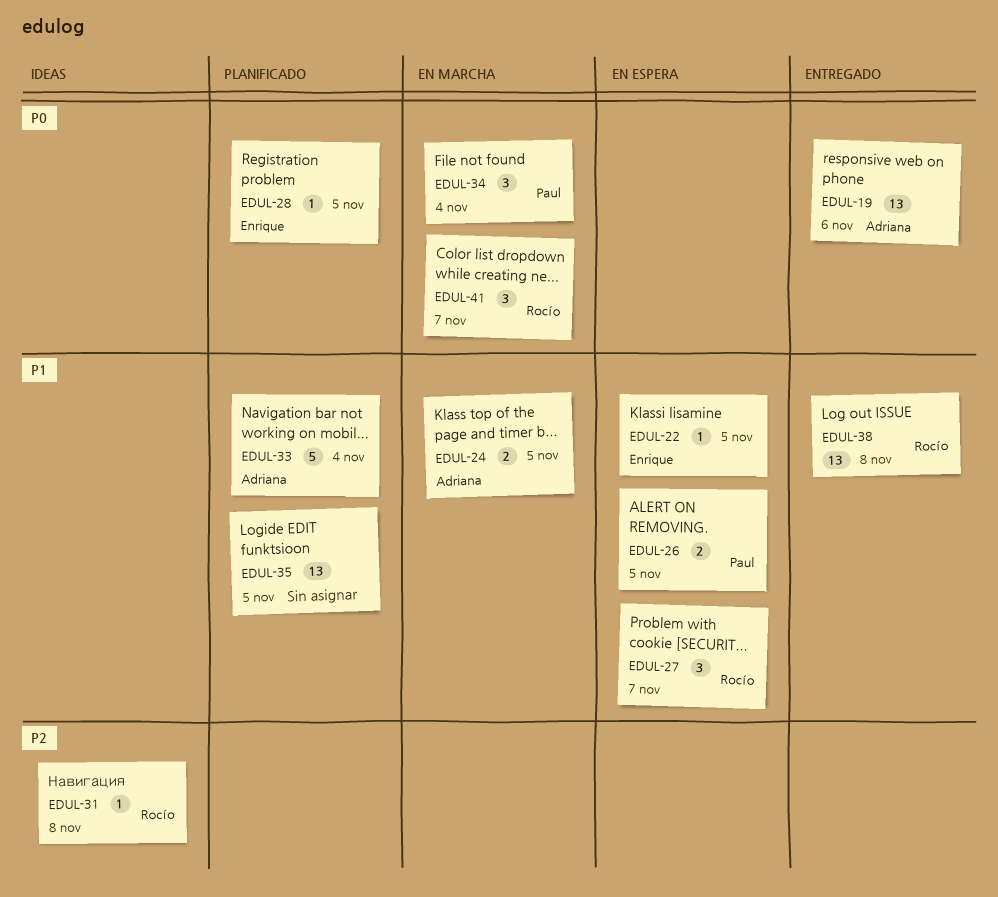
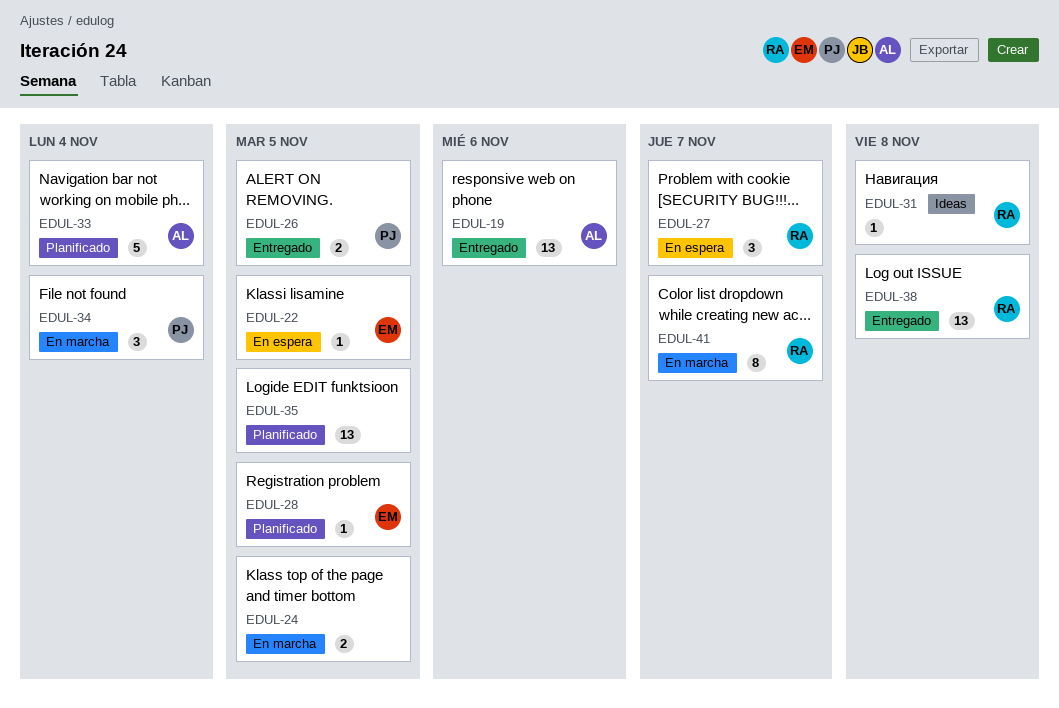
EDUL-24, owner: Adriana -> none
EDUL-26, status: En espera -> Entregado
EDUL-41, estimate: 3 -> 8

